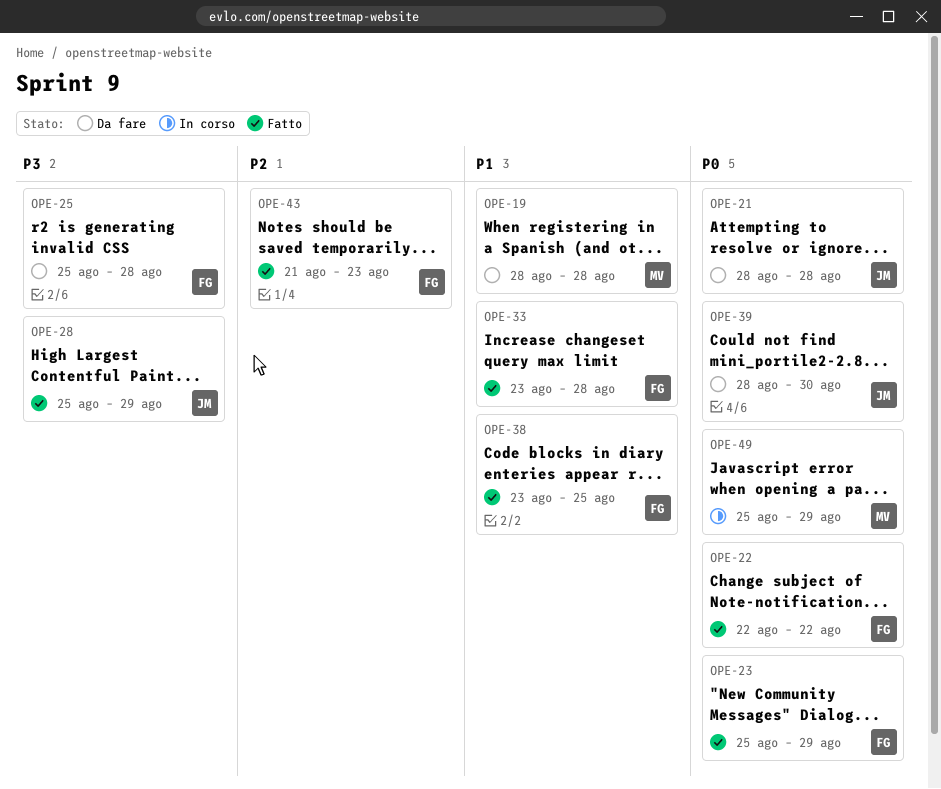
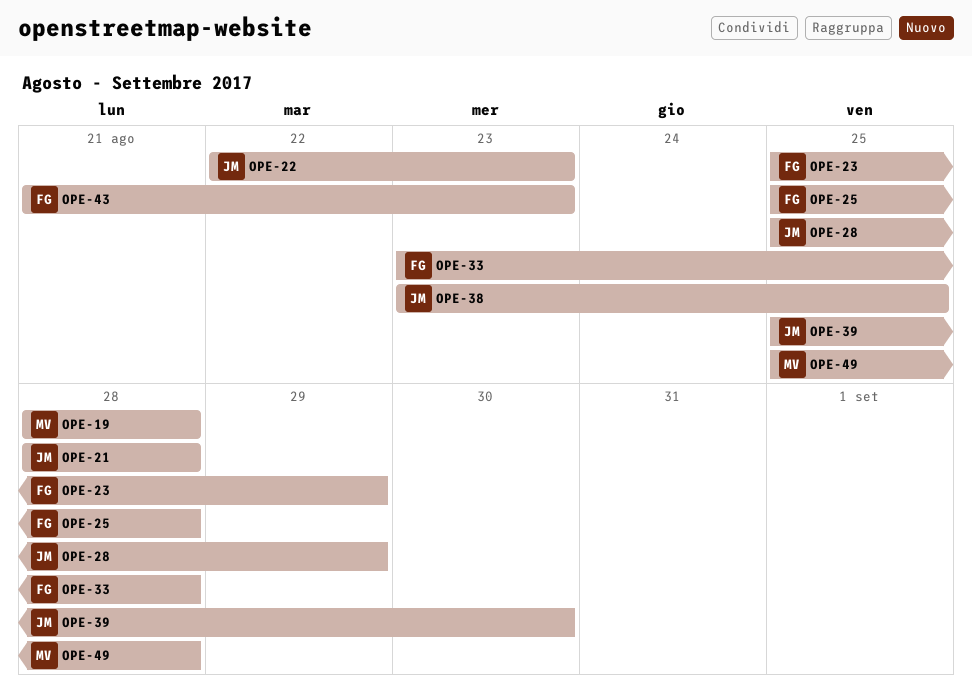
OPE-22, owner: FG -> JM
OPE-22, due: Aug 22 -> Aug 23
OPE-38, owner: FG -> JM
OPE-39, start: Aug 28 -> Aug 25
OPE-49, due: Aug 29 -> Aug 28

